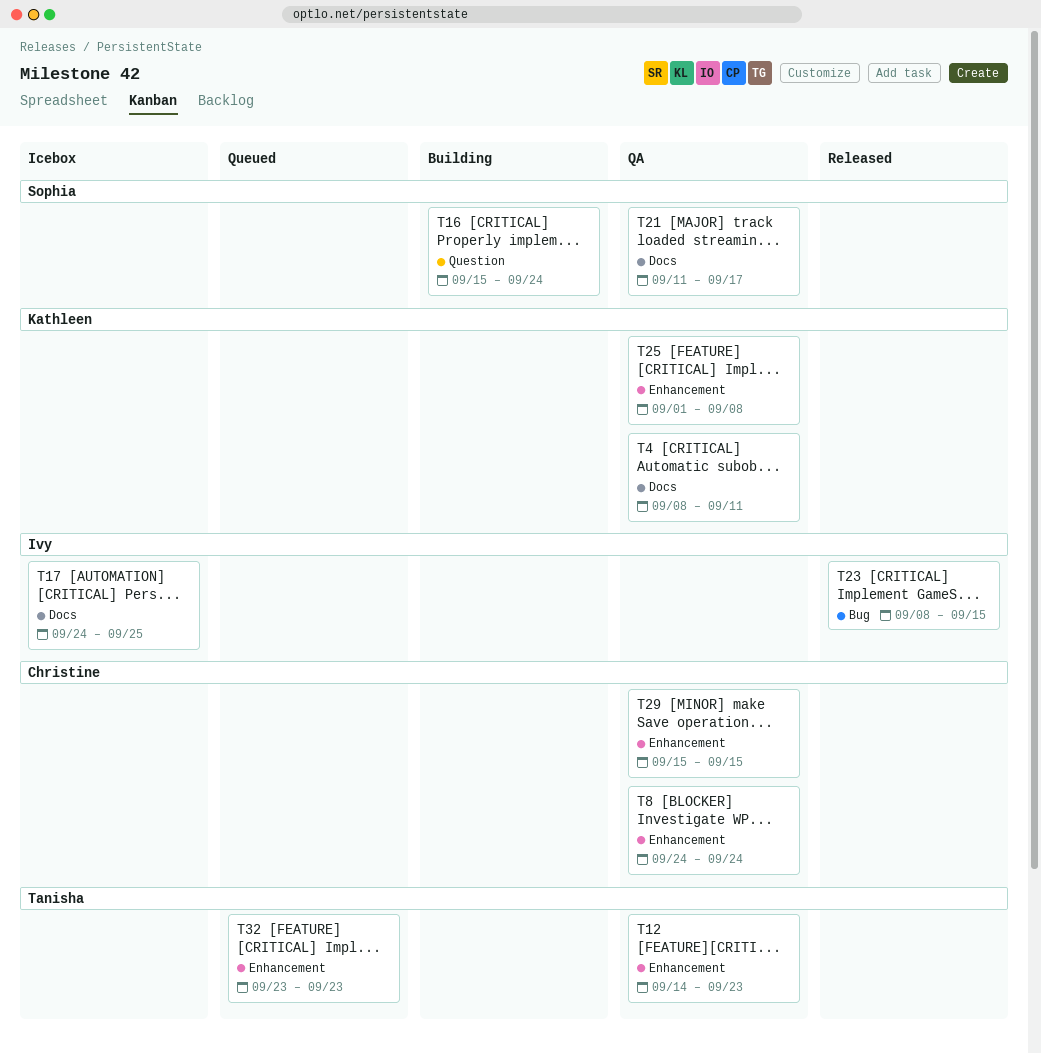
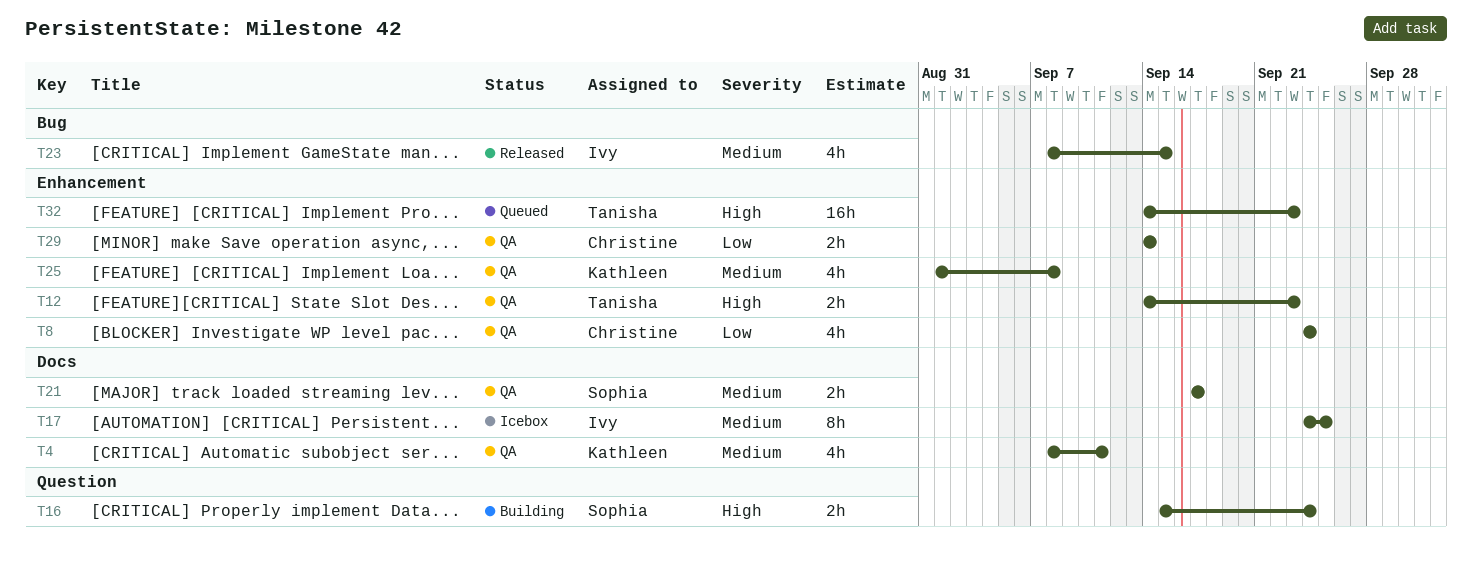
T21, start: Sep 11 -> Sep 17
T29, start: Sep 15 -> Sep 14
T29, due: Sep 15 -> Sep 14
T32, start: Sep 23 -> Sep 14

